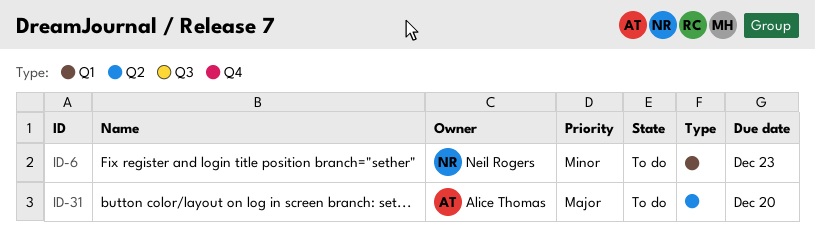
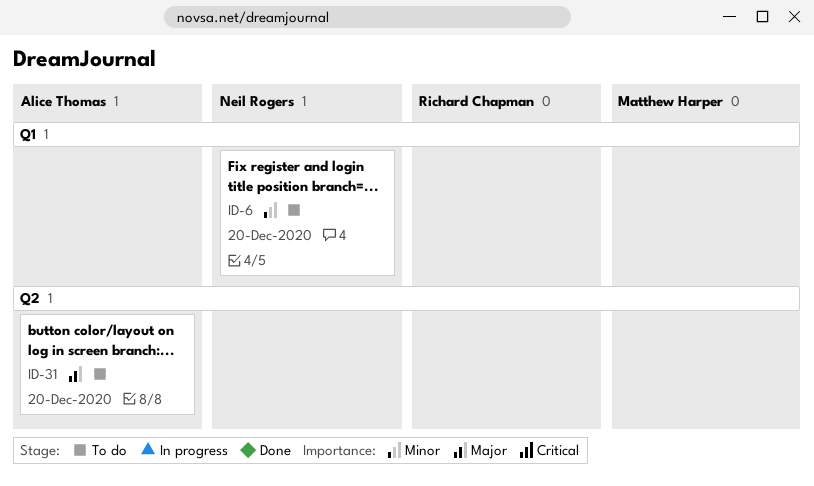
ID-6, due: Dec 23 -> Dec 20

